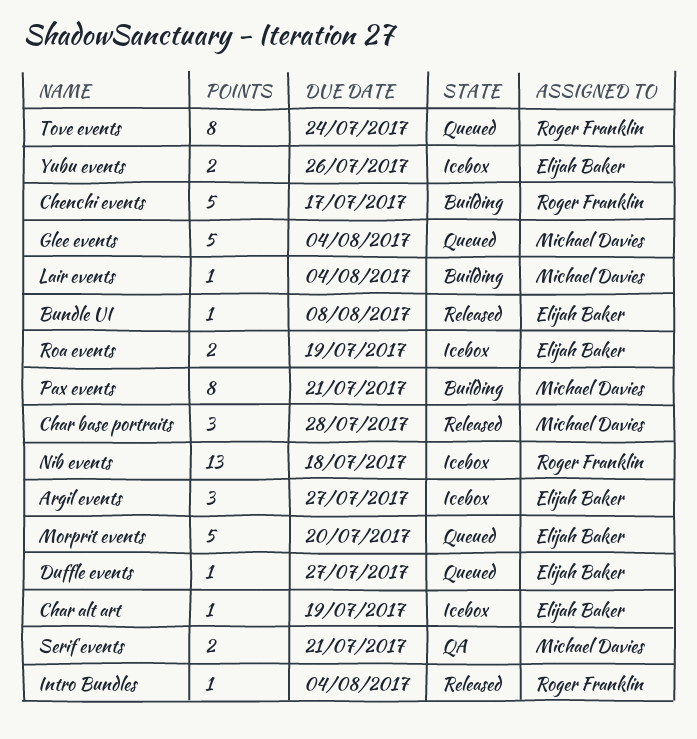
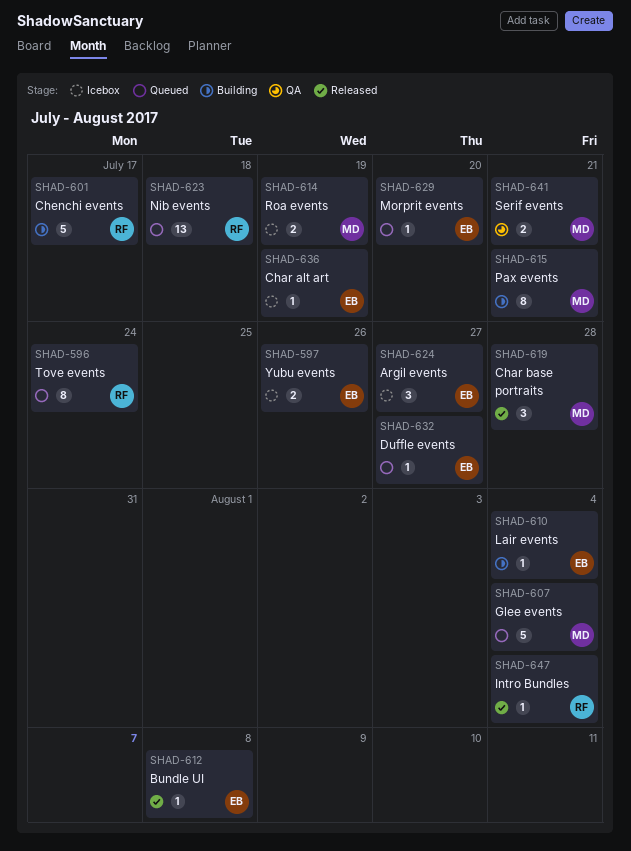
Lair events, owner: Michael Davies -> Elijah Baker
Morprit events, estimate: 5 -> 1
Nib events, status: Icebox -> Queued
Roa events, owner: Elijah Baker -> Michael Davies

